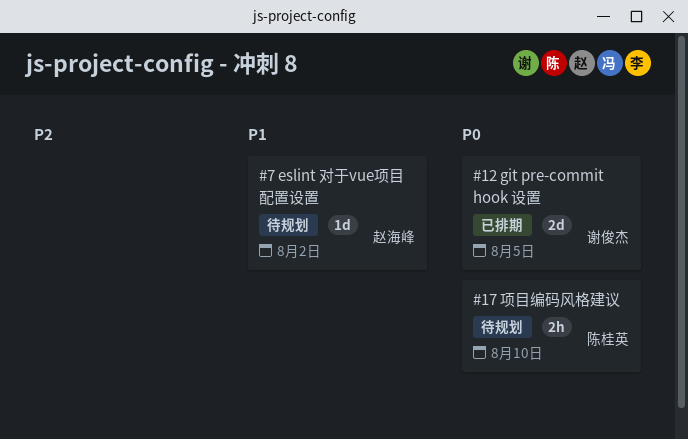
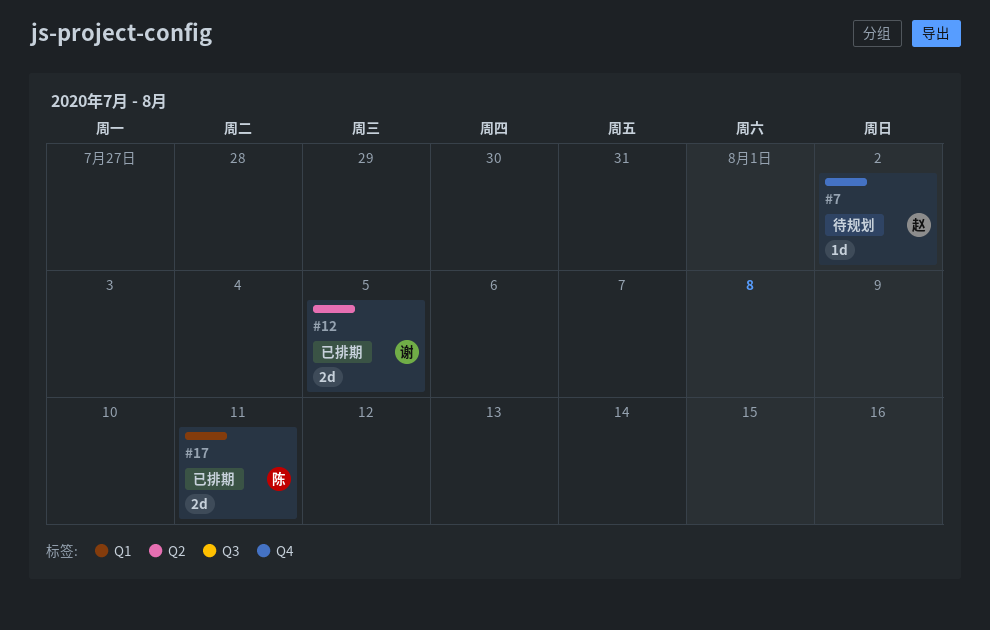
#17, status: 待规划 -> 已排期
#17, estimate: 2h -> 2d
#17, due: Aug 10 -> Aug 11

